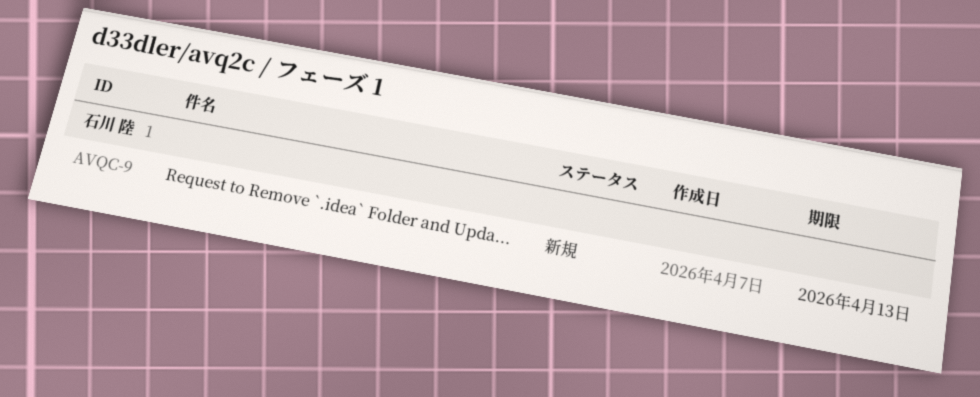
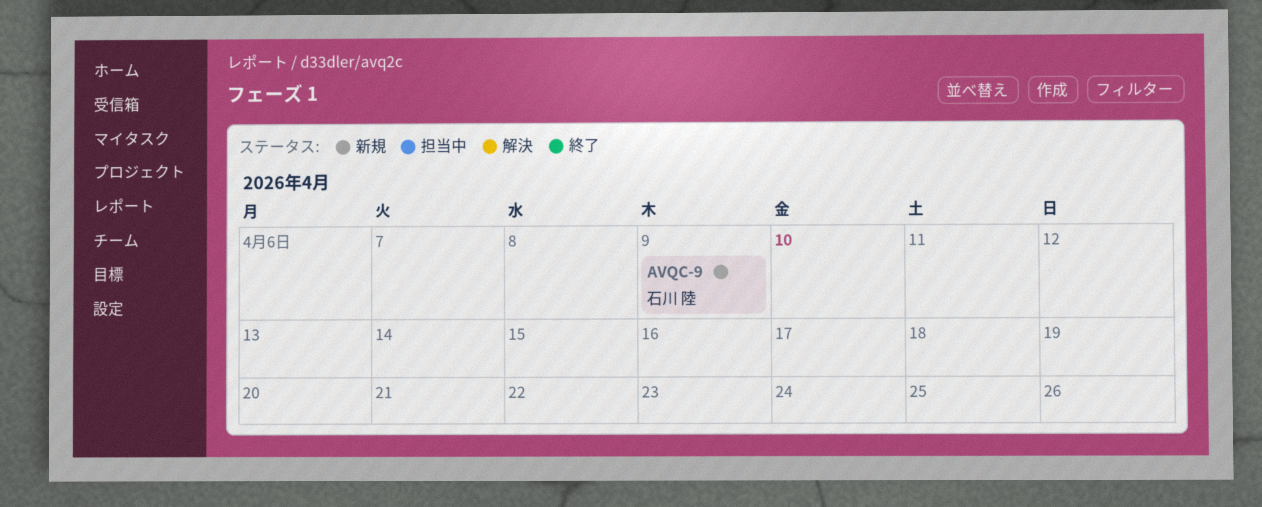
AVQC-9, due: Apr 13 -> Apr 9

